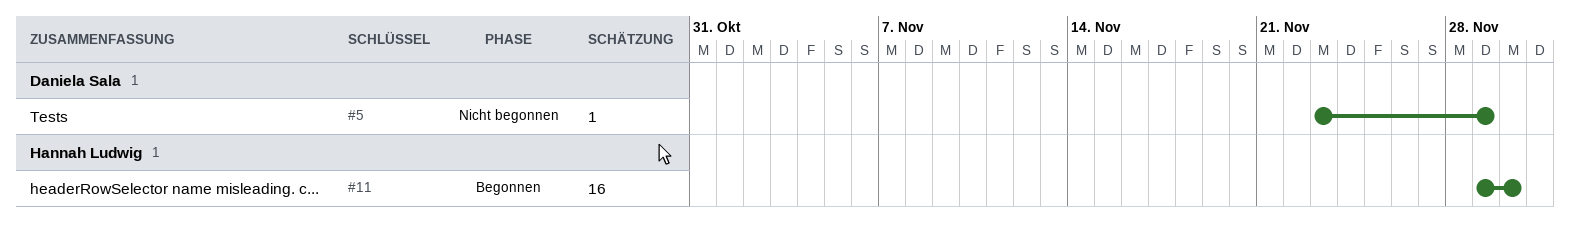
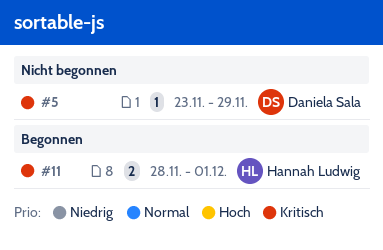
#11, estimate: 16 -> 2
#11, start: Nov 29 -> Nov 28
#11, due: Nov 30 -> Dec 1

